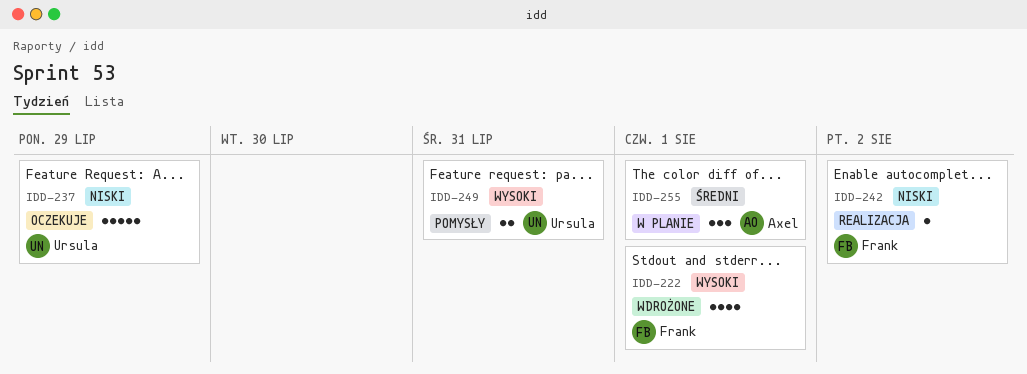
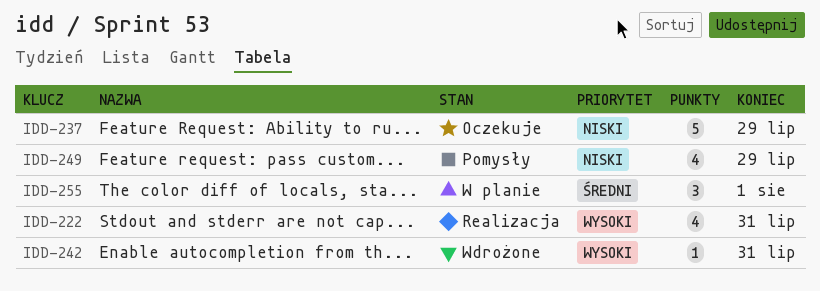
IDD-222, status: Wdrożone -> Realizacja
IDD-222, due: Aug 1 -> Jul 31
IDD-242, status: Realizacja -> Wdrożone
IDD-242, priority: Niski -> Wysoki
IDD-242, due: Aug 2 -> Jul 31
IDD-249, priority: Wysoki -> Niski
IDD-249, estimate: 2 -> 4
IDD-249, due: Jul 31 -> Jul 29

